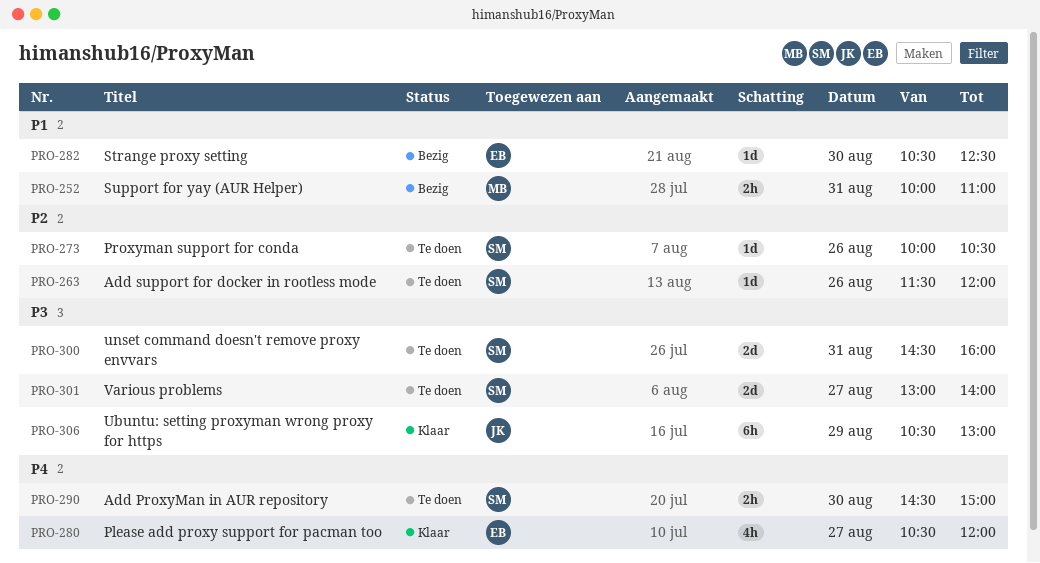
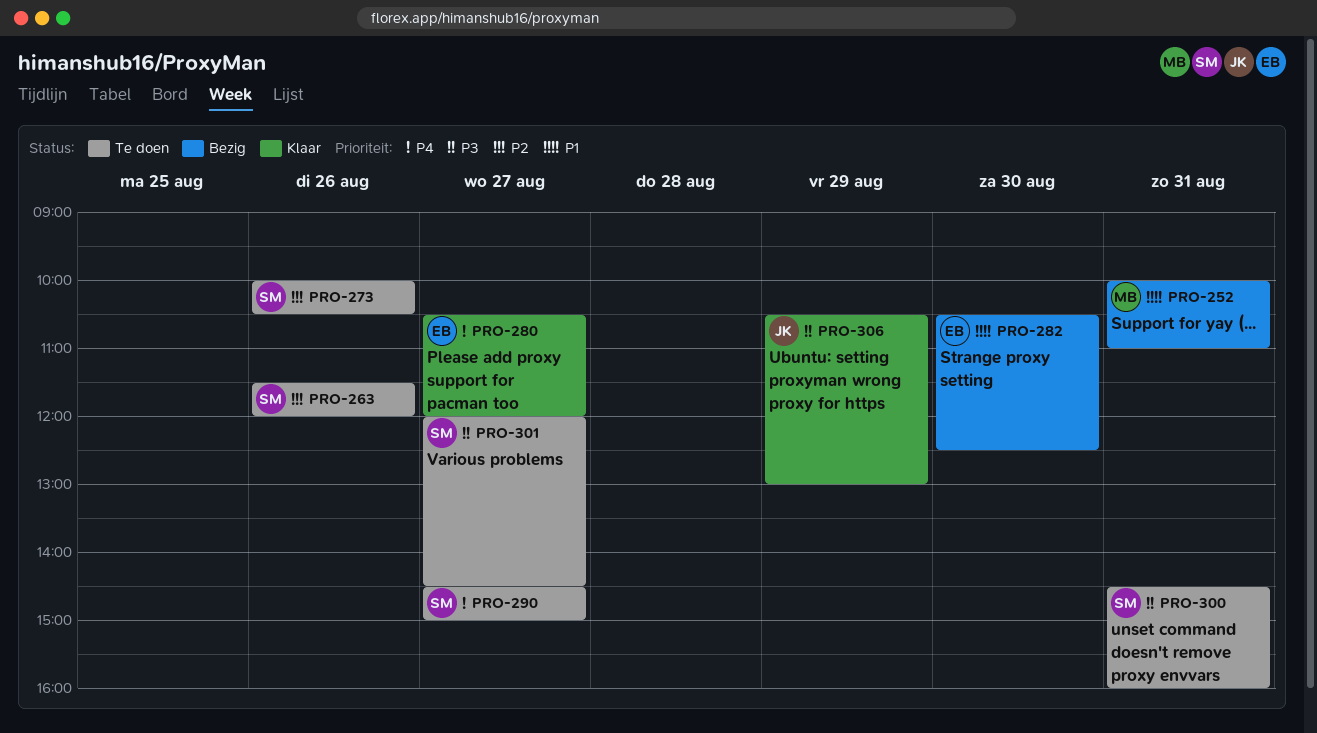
PRO-290, day: Aug 30 -> Aug 27
PRO-301, begins: 13:00 -> 12:00
PRO-301, ends: 14:00 -> 14:30

